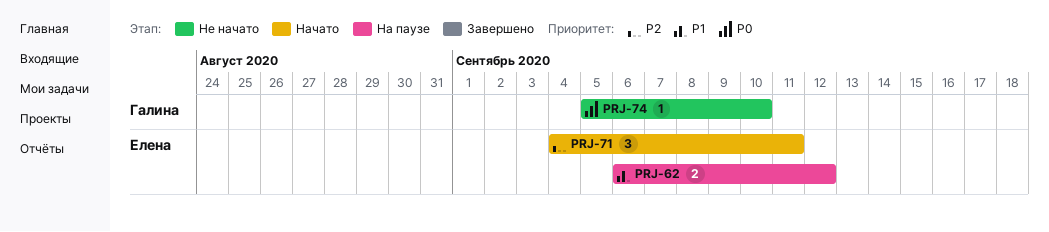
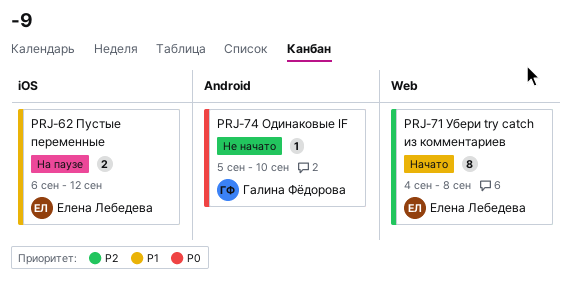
PRJ-71, estimate: 3 -> 8
PRJ-71, due: Sep 11 -> Sep 8

